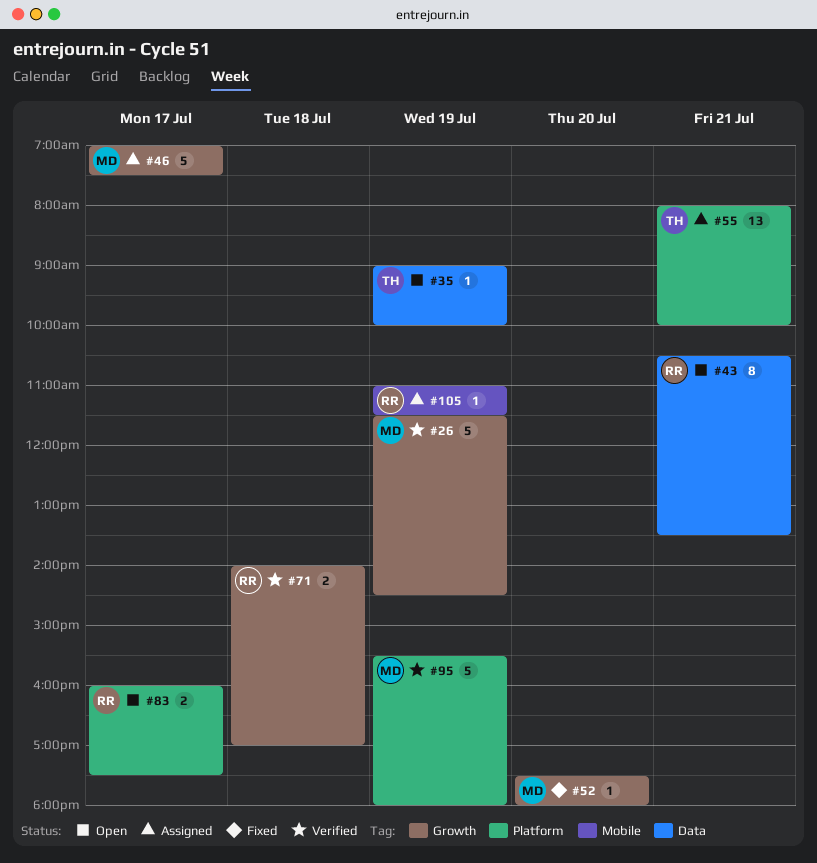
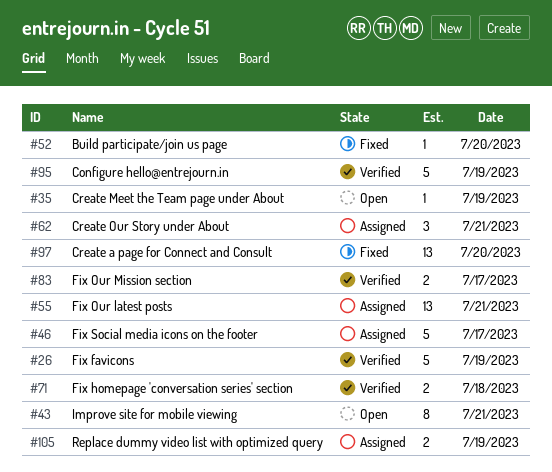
#62: none -> present
#83, status: Open -> Verified
#97: none -> present
#105, estimate: 1 -> 2

